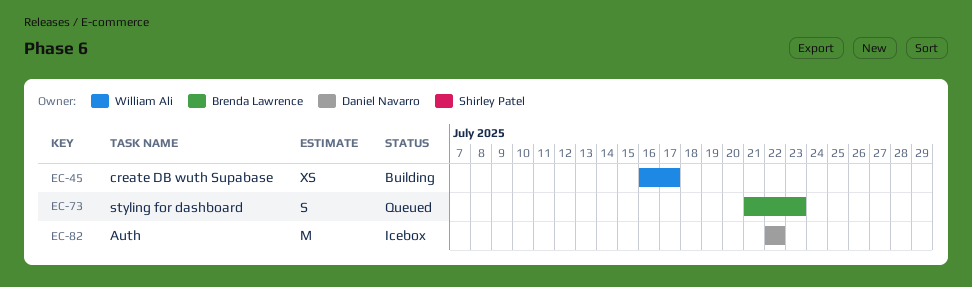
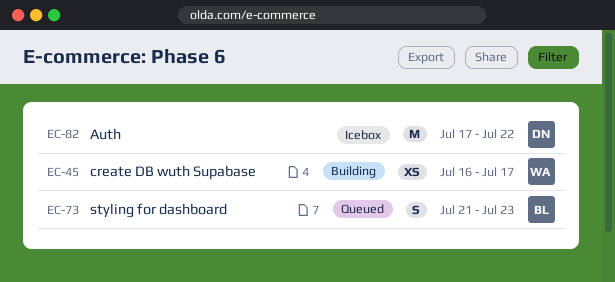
EC-82, start: Jul 22 -> Jul 17

